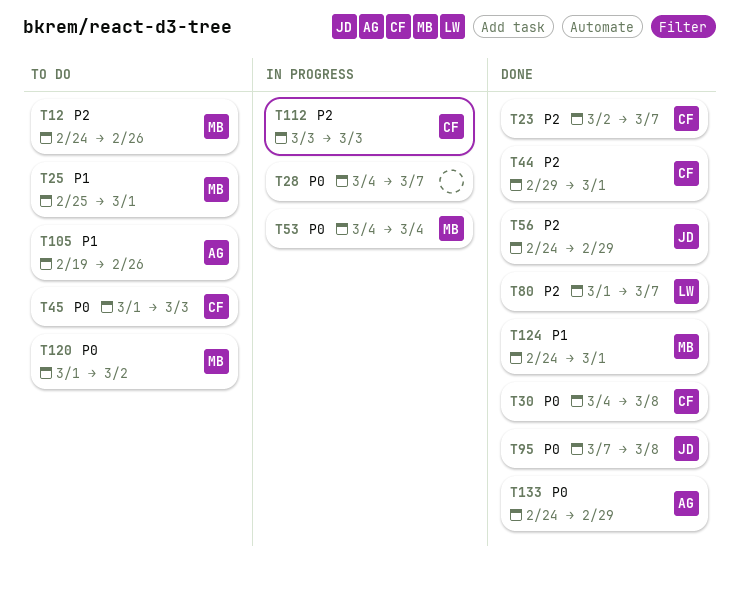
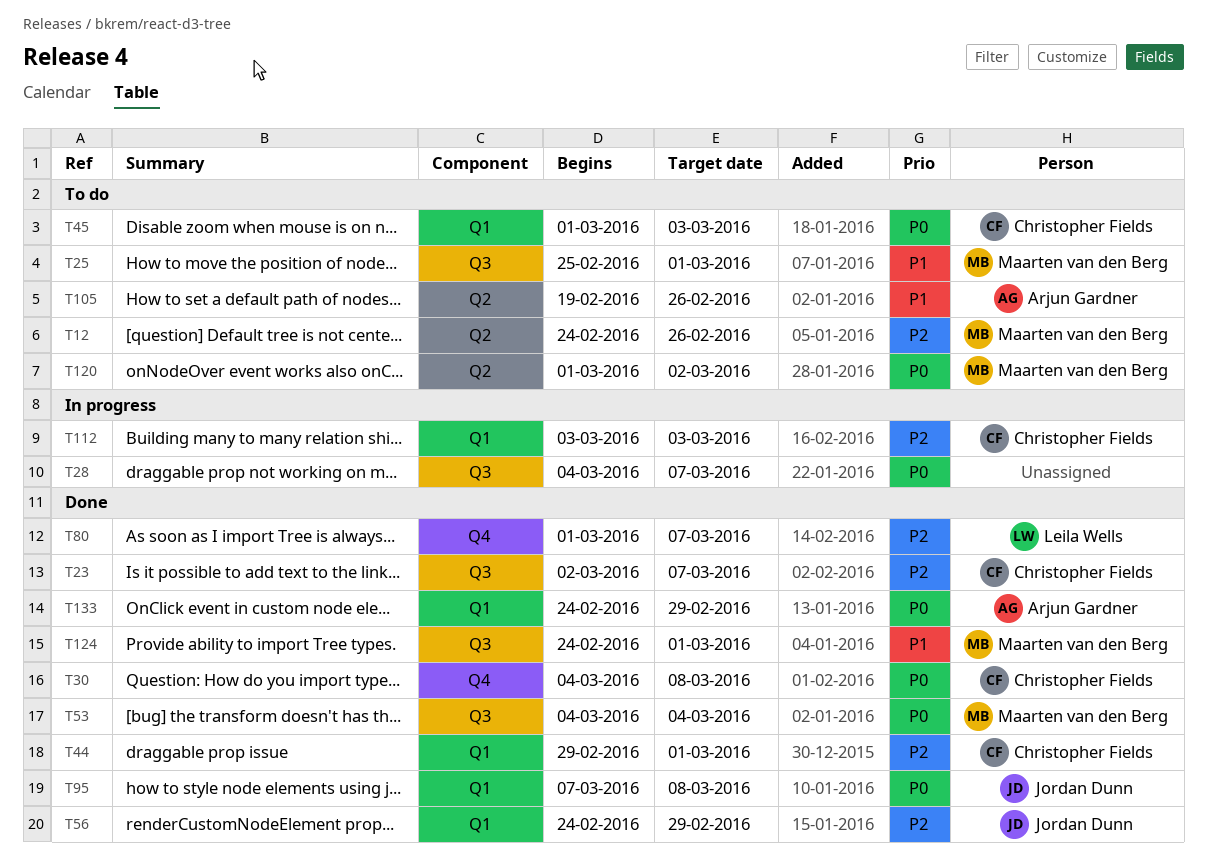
T53, status: In progress -> Done

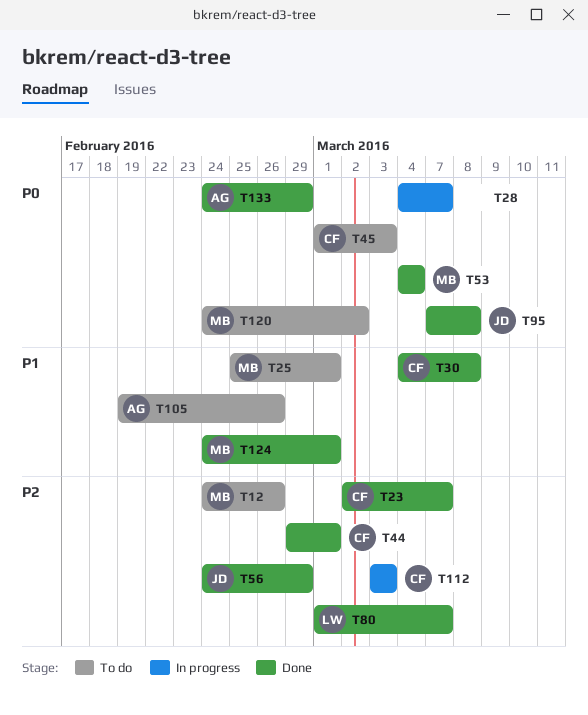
T30, priority: P0 -> P1
T120, start: Mar 1 -> Feb 24

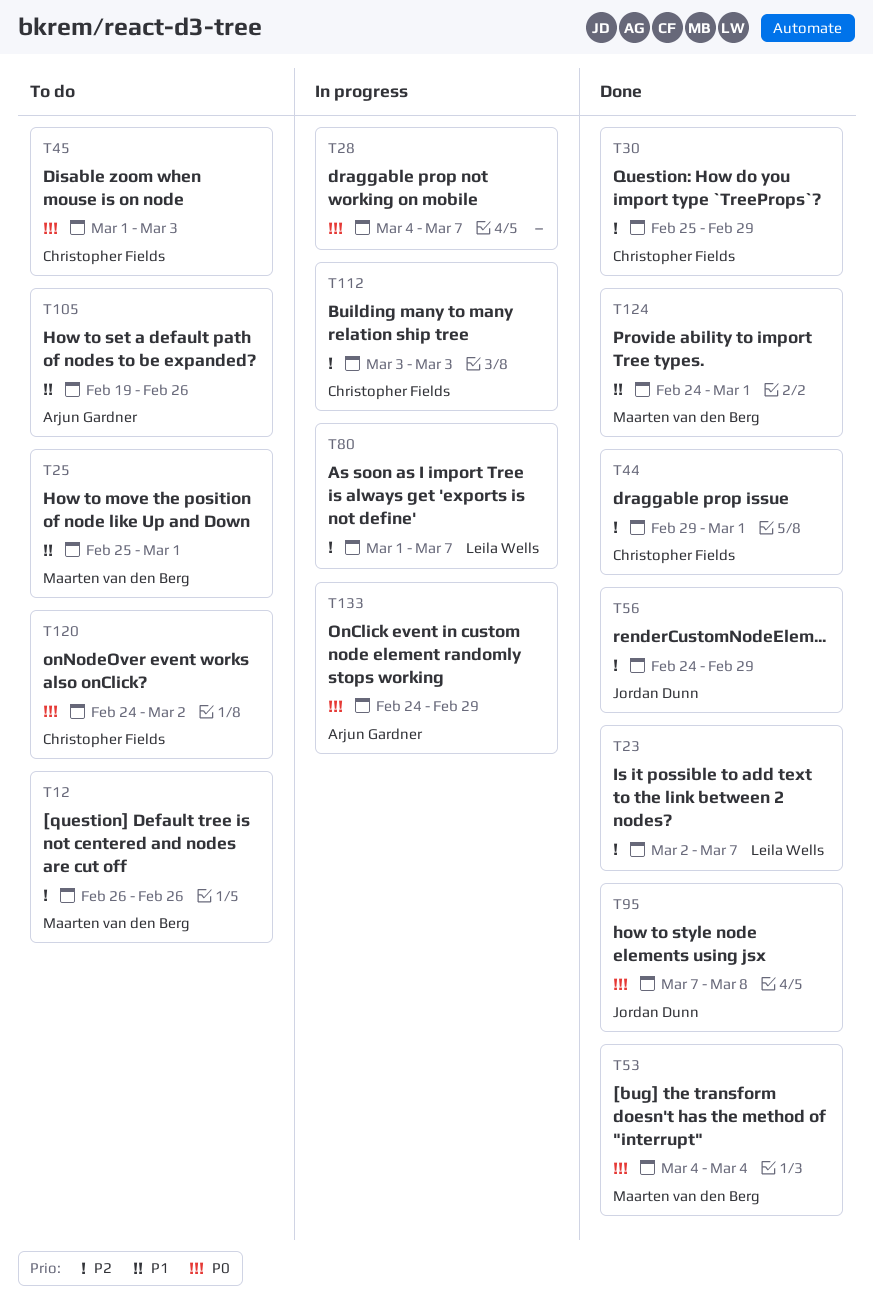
T12, start: Feb 24 -> Feb 26
T23, owner: Christopher Fields -> Leila Wells
T30, priority: P1 -> P2
T30, start: Mar 4 -> Feb 25
T30, due: Mar 8 -> Feb 29
T80, status: Done -> In progress
T120, owner: Maarten van den Berg -> Christopher Fields
T133, status: Done -> In progress

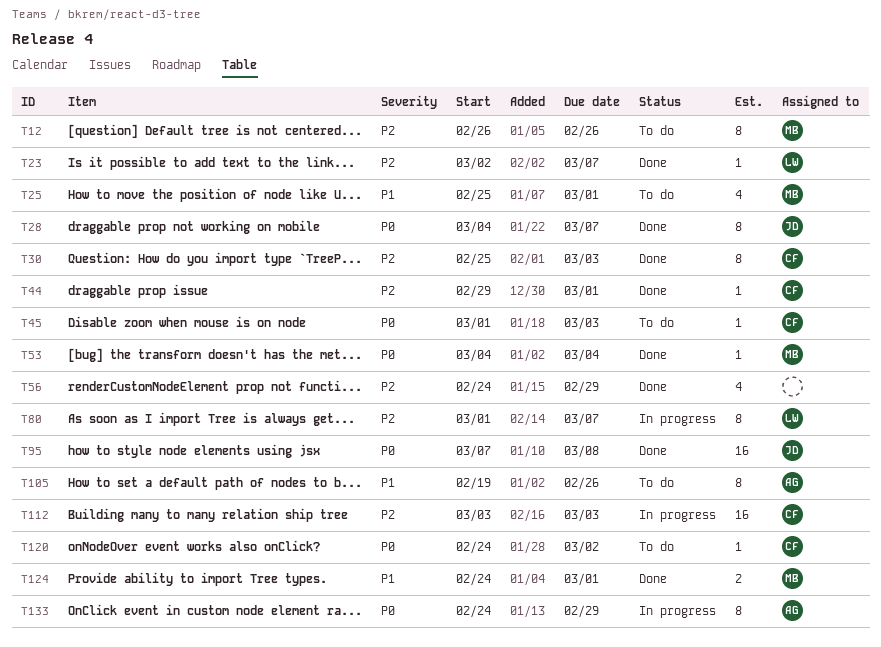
T28, status: In progress -> Done
T28, owner: none -> Jordan Dunn
T30, due: Feb 29 -> Mar 3
T56, owner: Jordan Dunn -> none

